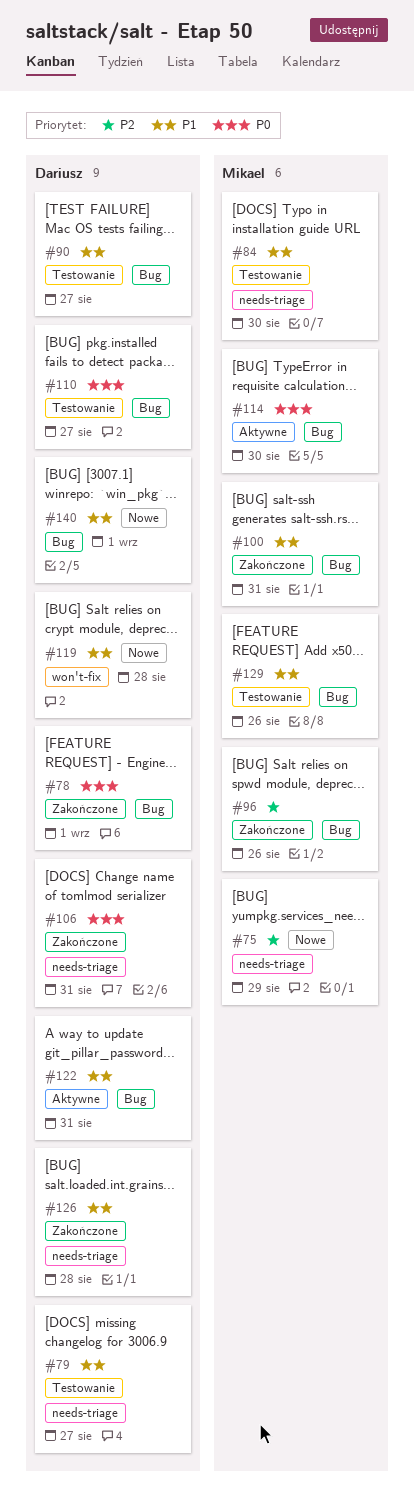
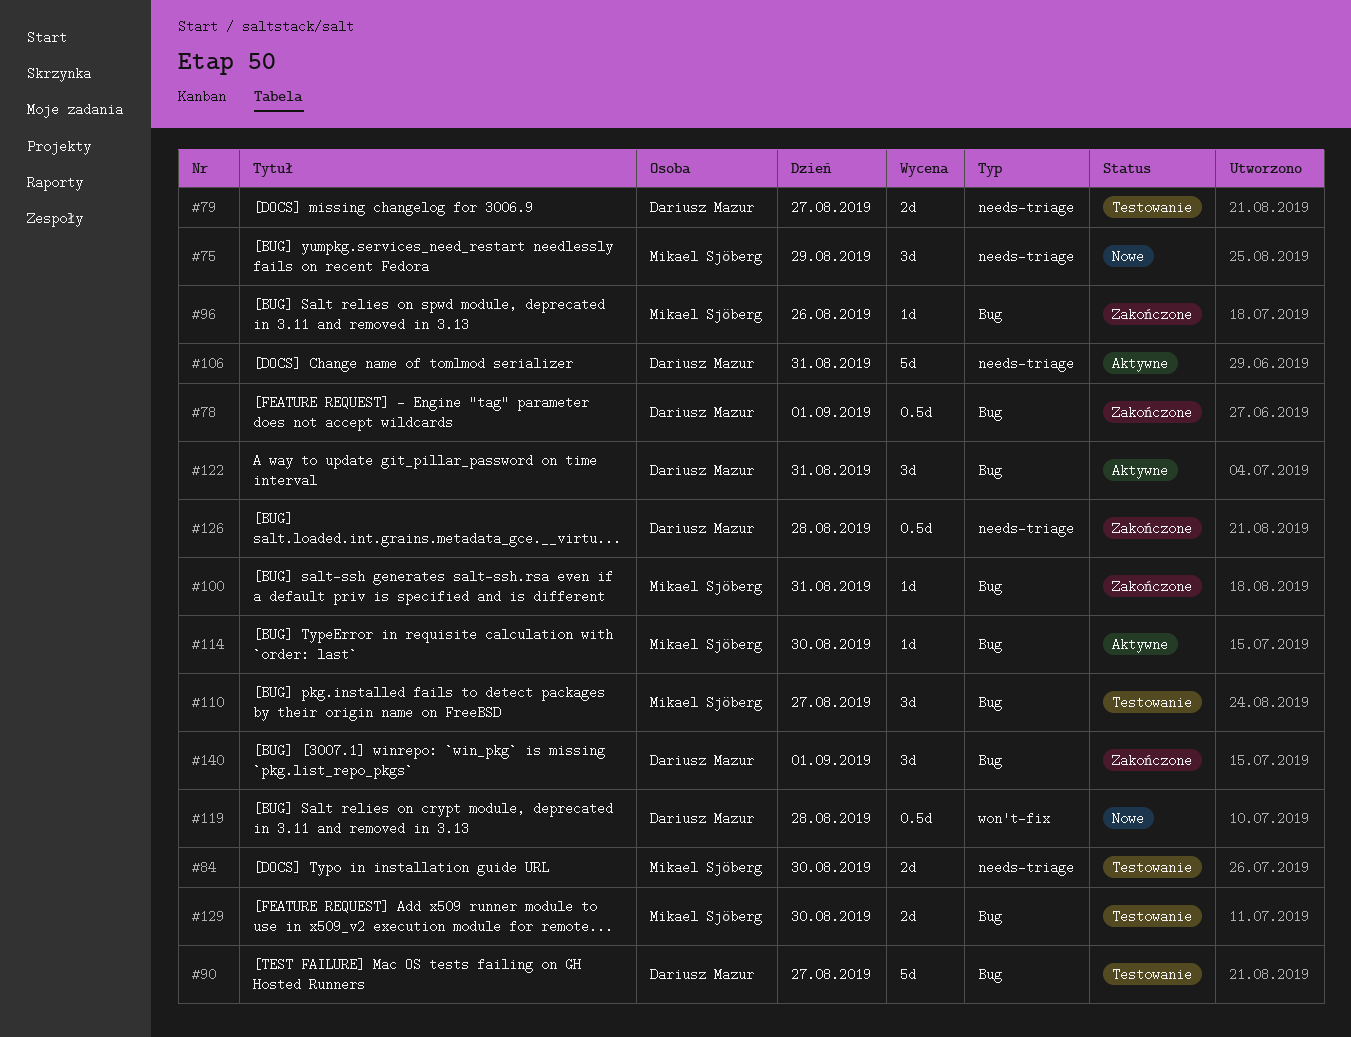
#106, status: Zakończone -> Aktywne
#110, owner: Dariusz Mazur -> Mikael Sjöberg
#129, day: Aug 26 -> Aug 30
#140, status: Nowe -> Zakończone

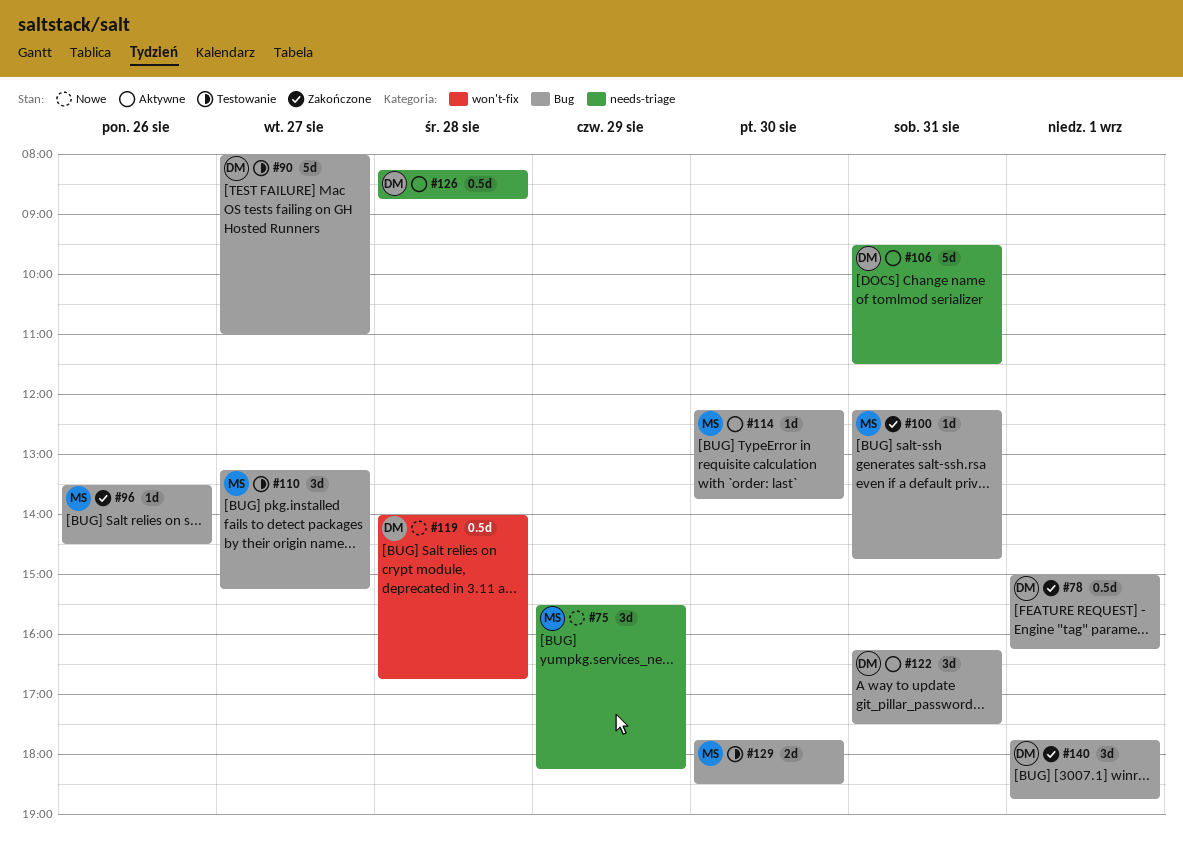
#79: present -> none
#84: present -> none
#126, status: Zakończone -> Aktywne

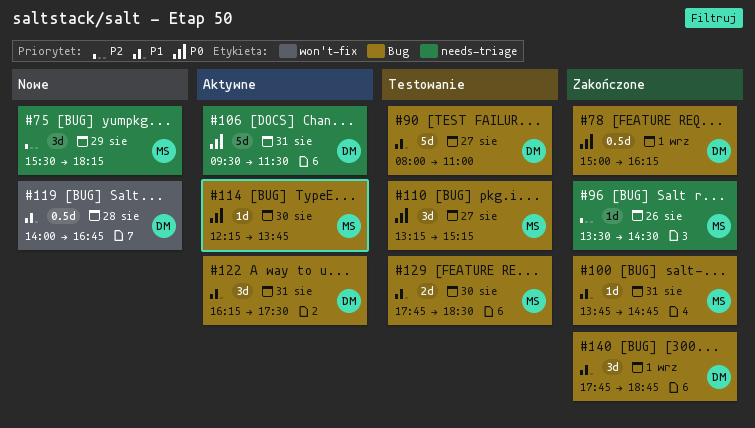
#96, label: Bug -> needs-triage
#100, begins: 12:15 -> 13:45
#126: present -> none

